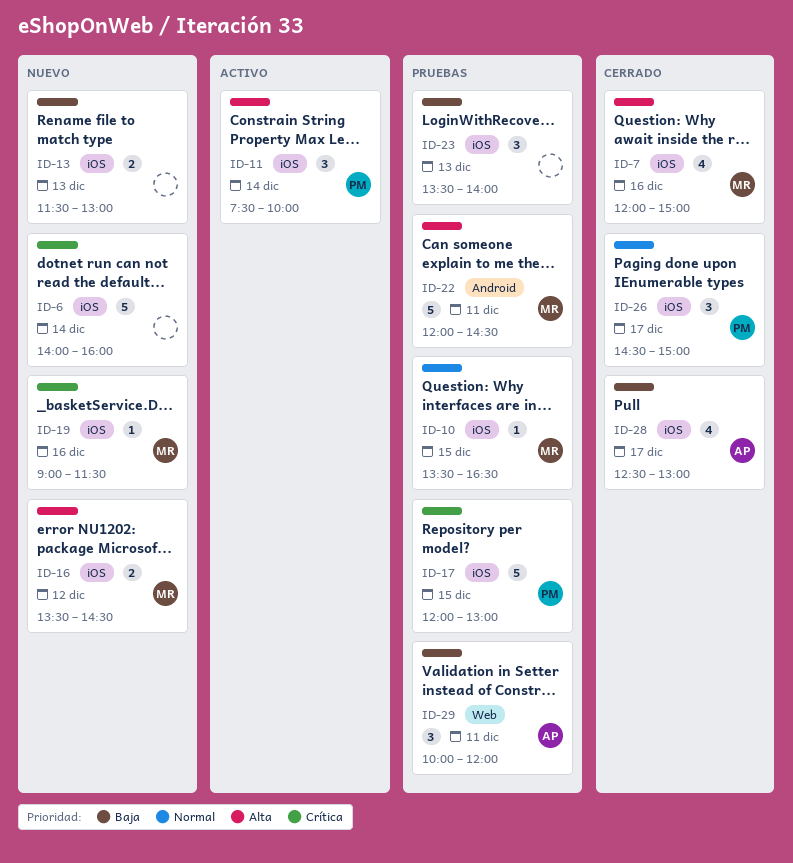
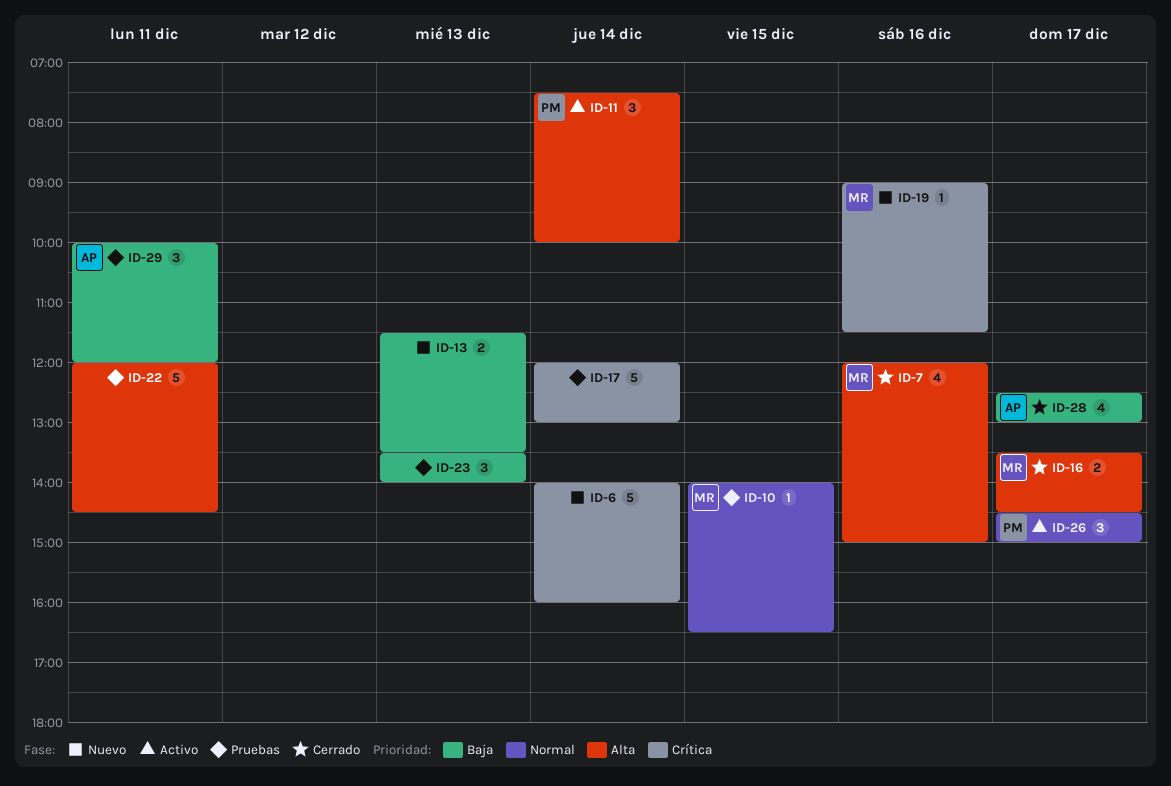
ID-10, begins: 13:30 -> 14:00
ID-13, ends: 13:00 -> 13:30
ID-16, status: Nuevo -> Cerrado
ID-16, day: Dec 12 -> Dec 17
ID-17, owner: PM -> none
ID-17, day: Dec 15 -> Dec 14
ID-22, owner: MR -> none
ID-26, status: Cerrado -> Activo

